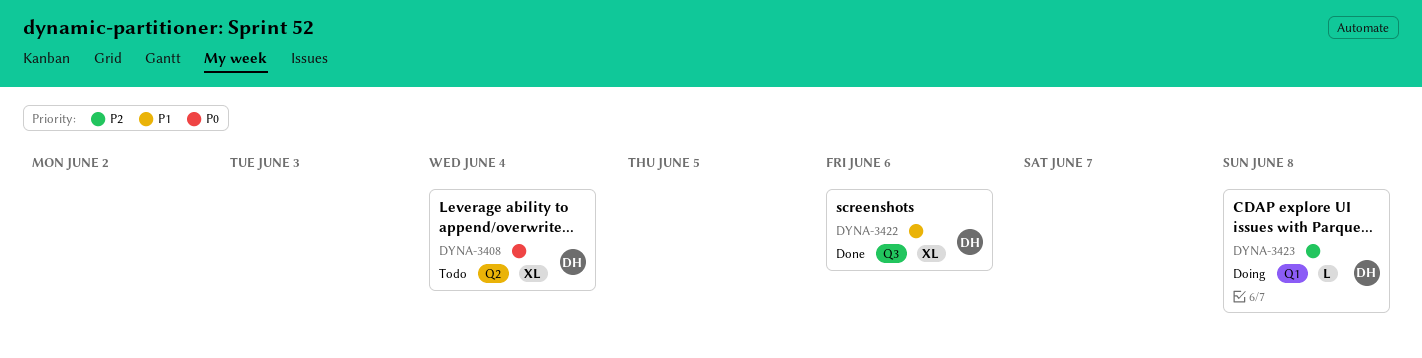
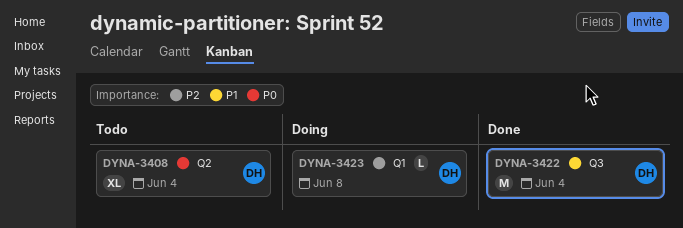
DYNA-3422, estimate: XL -> M
DYNA-3422, due: Jun 6 -> Jun 4

